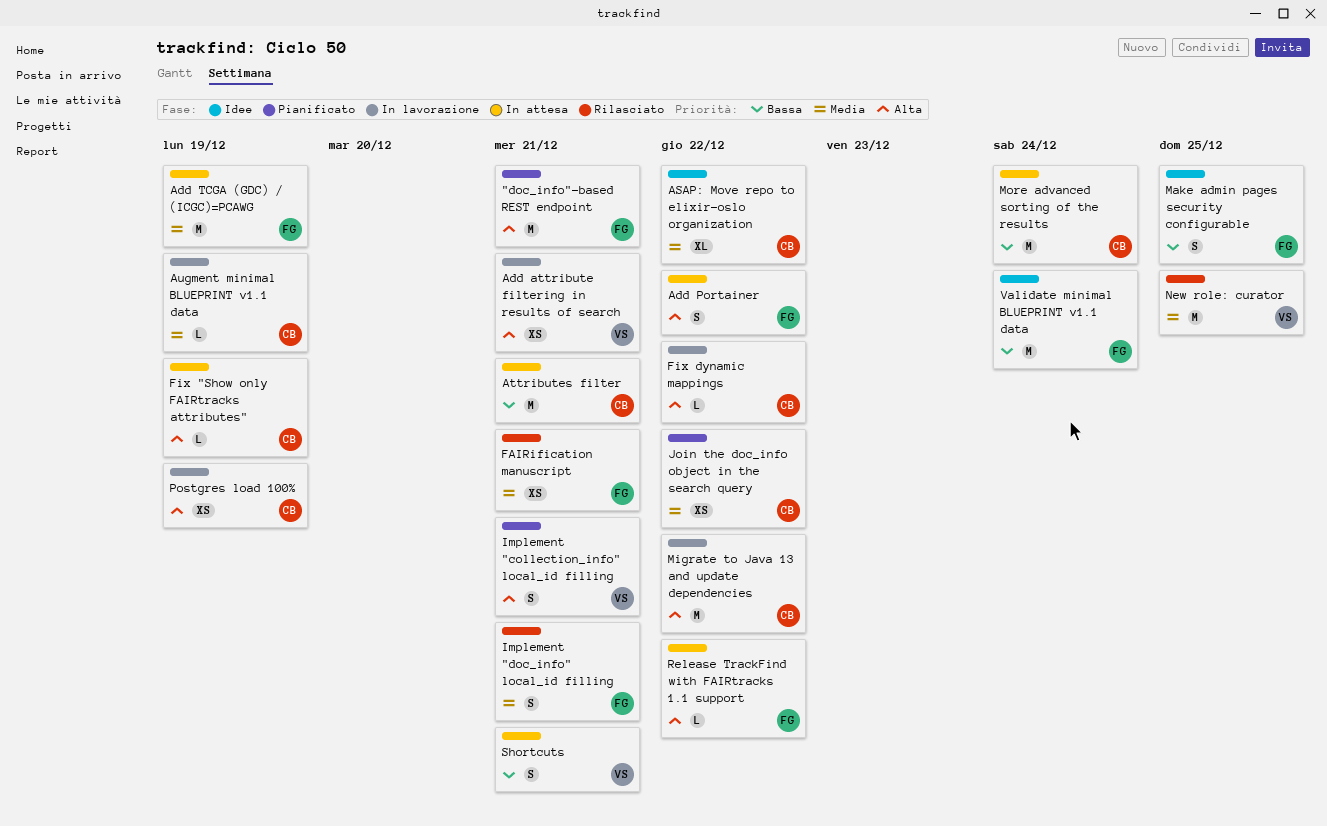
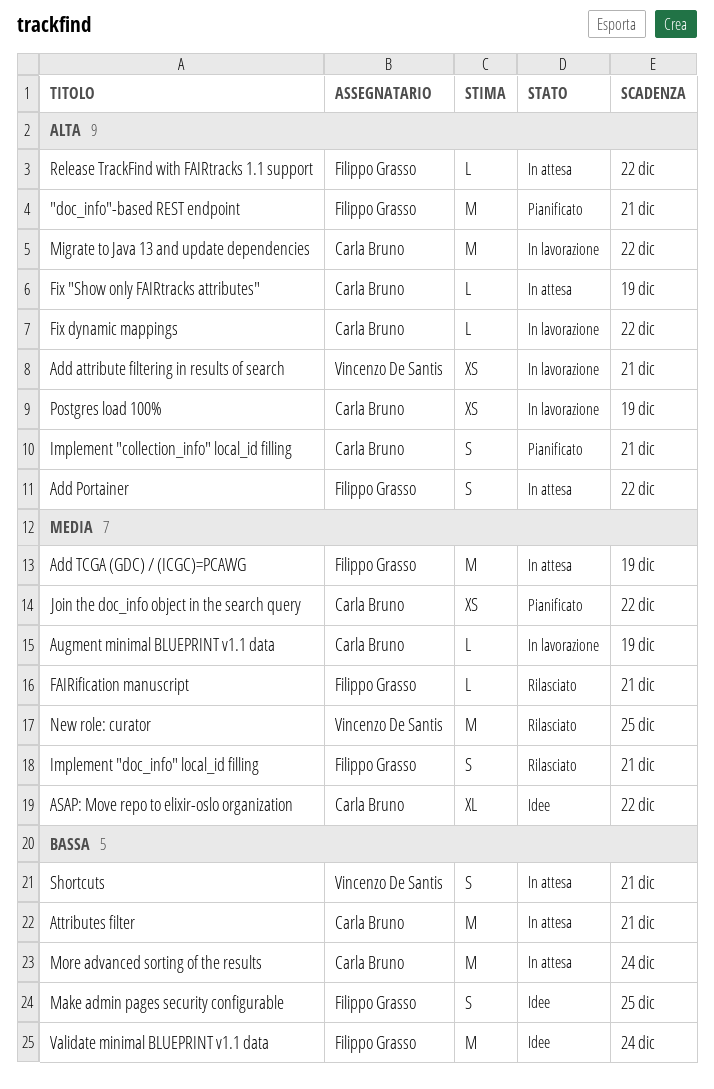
FAIRification manuscript, estimate: XS -> L
Implement "collection_info" local_id filling, owner: Vincenzo De Santis -> Carla Bruno

